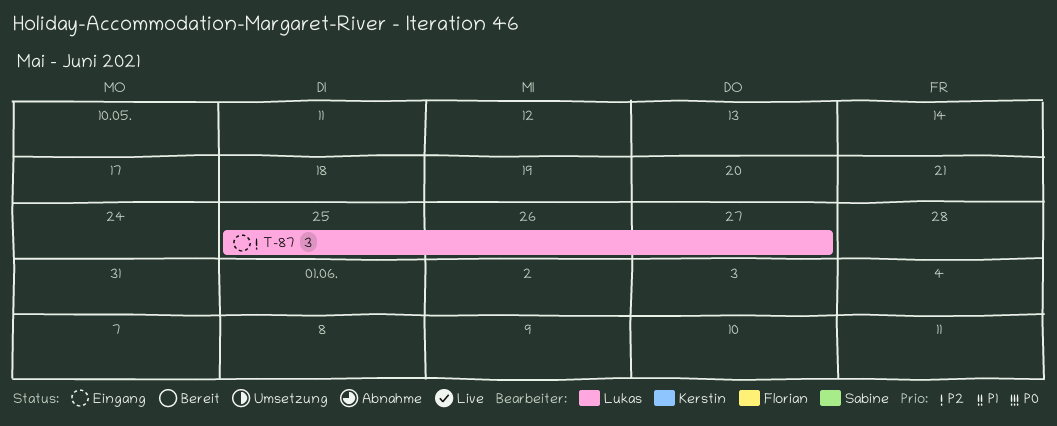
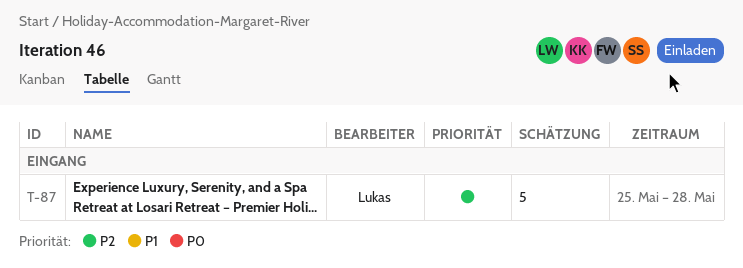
T-87, estimate: 3 -> 5
T-87, due: May 27 -> May 28

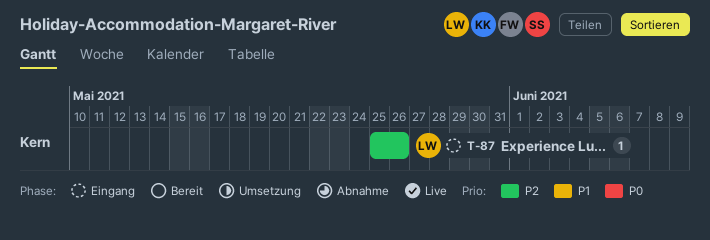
T-87, estimate: 5 -> 1
T-87, due: May 28 -> May 26

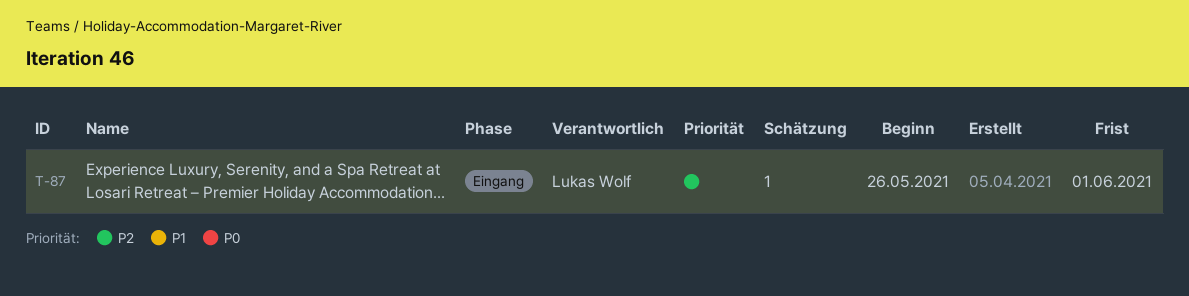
T-87, start: May 25 -> May 26
T-87, due: May 26 -> Jun 1

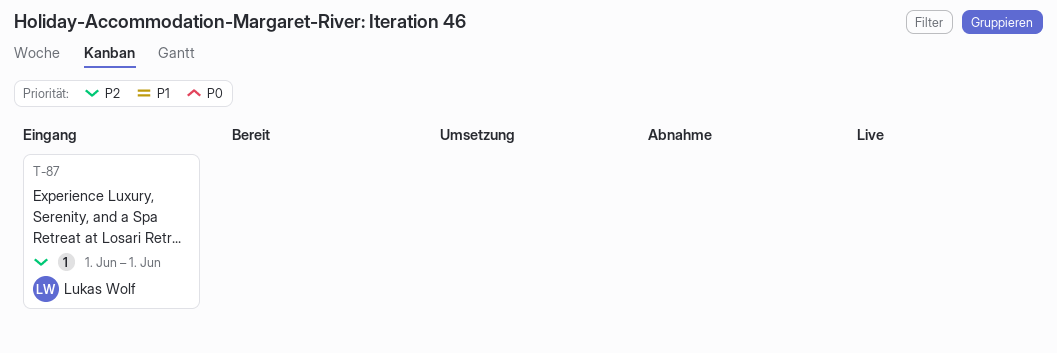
T-87, start: May 26 -> Jun 1

